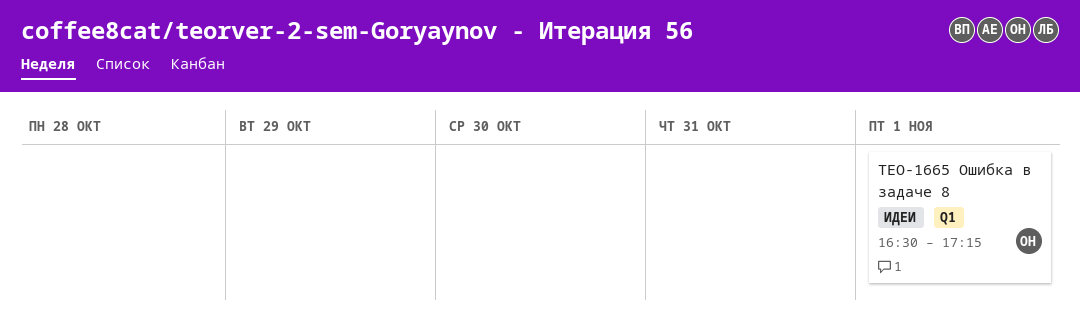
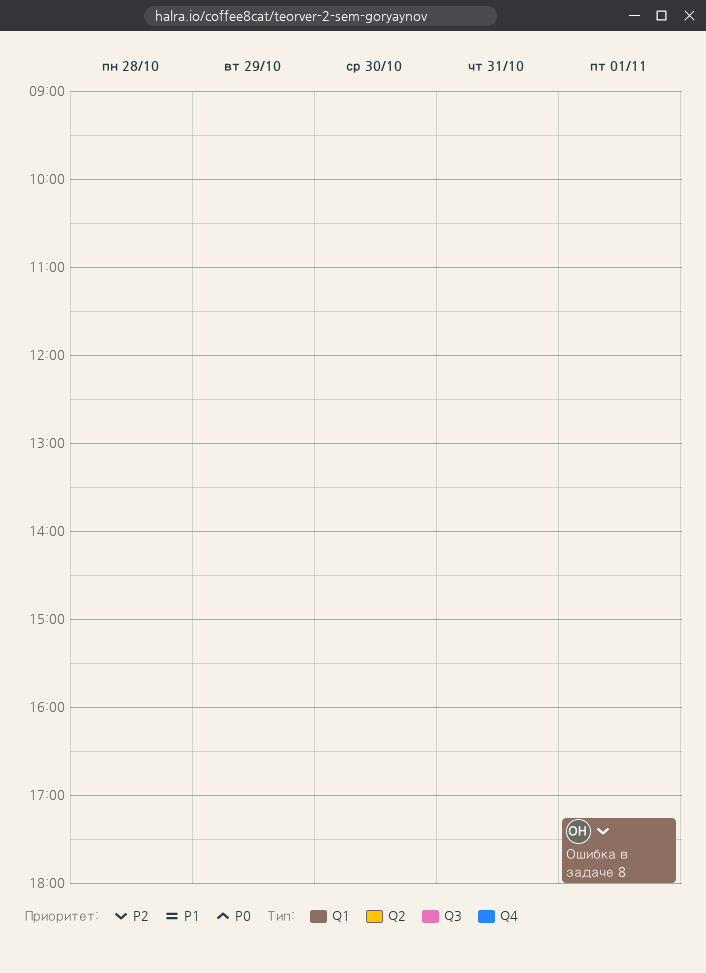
Ошибка в задаче 8, begins: 16:30 -> 17:15
Ошибка в задаче 8, ends: 17:15 -> 18:00

